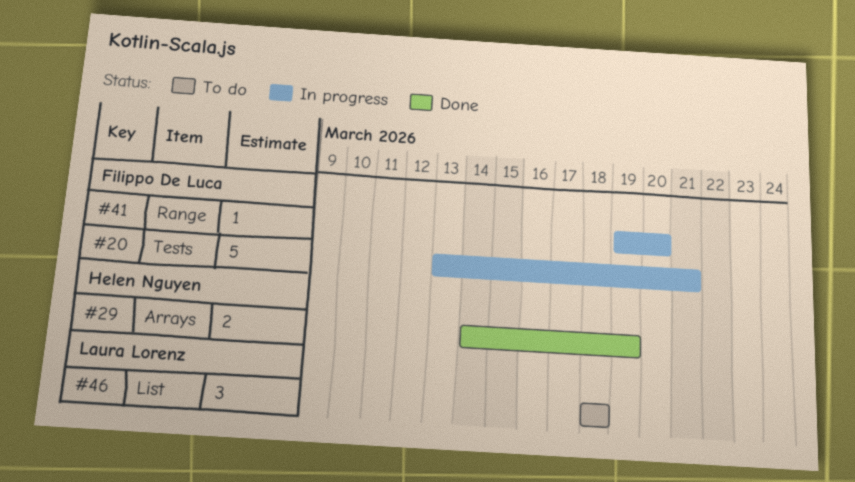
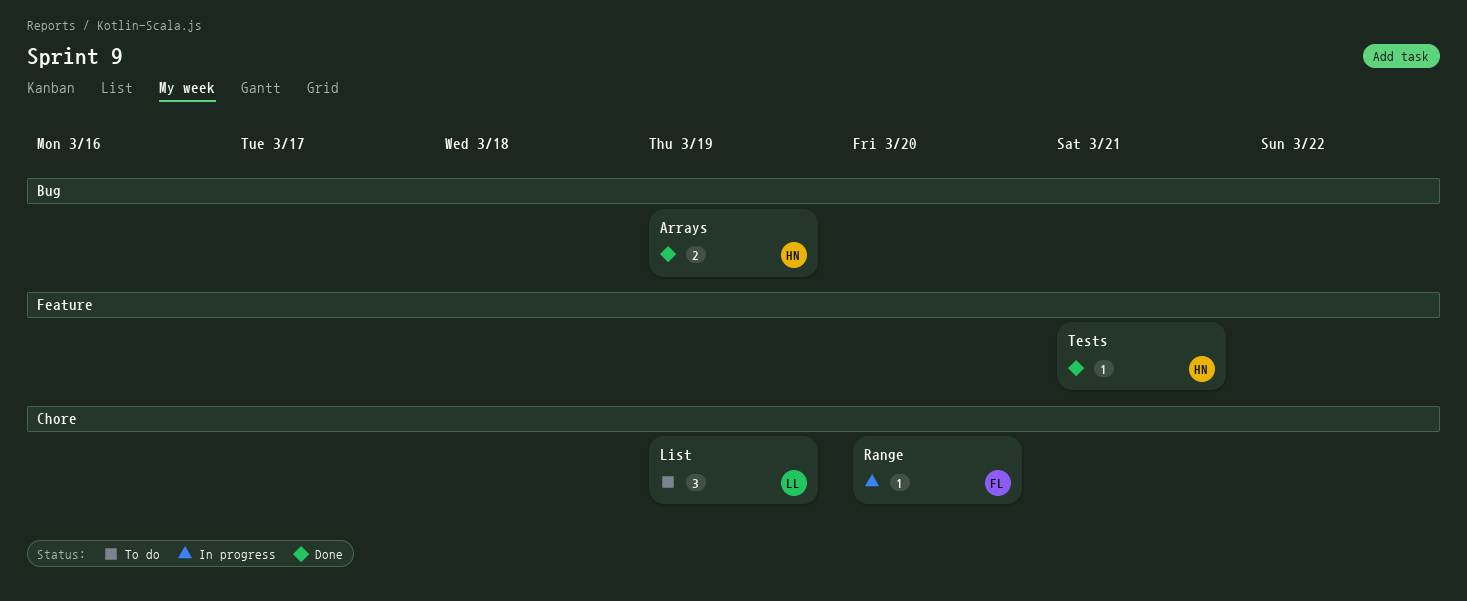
List, due: Mar 18 -> Mar 19
Tests, status: In progress -> Done
Tests, owner: Filippo De Luca -> Helen Nguyen
Tests, estimate: 5 -> 1

